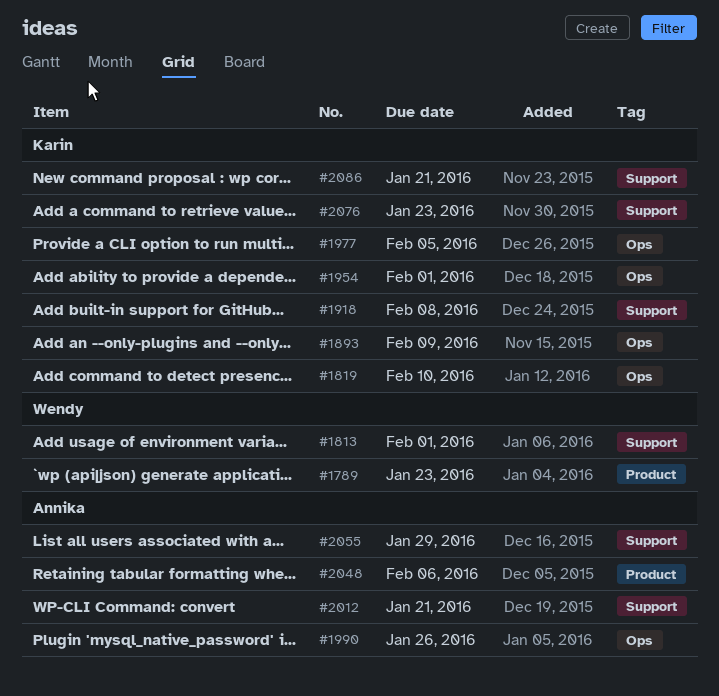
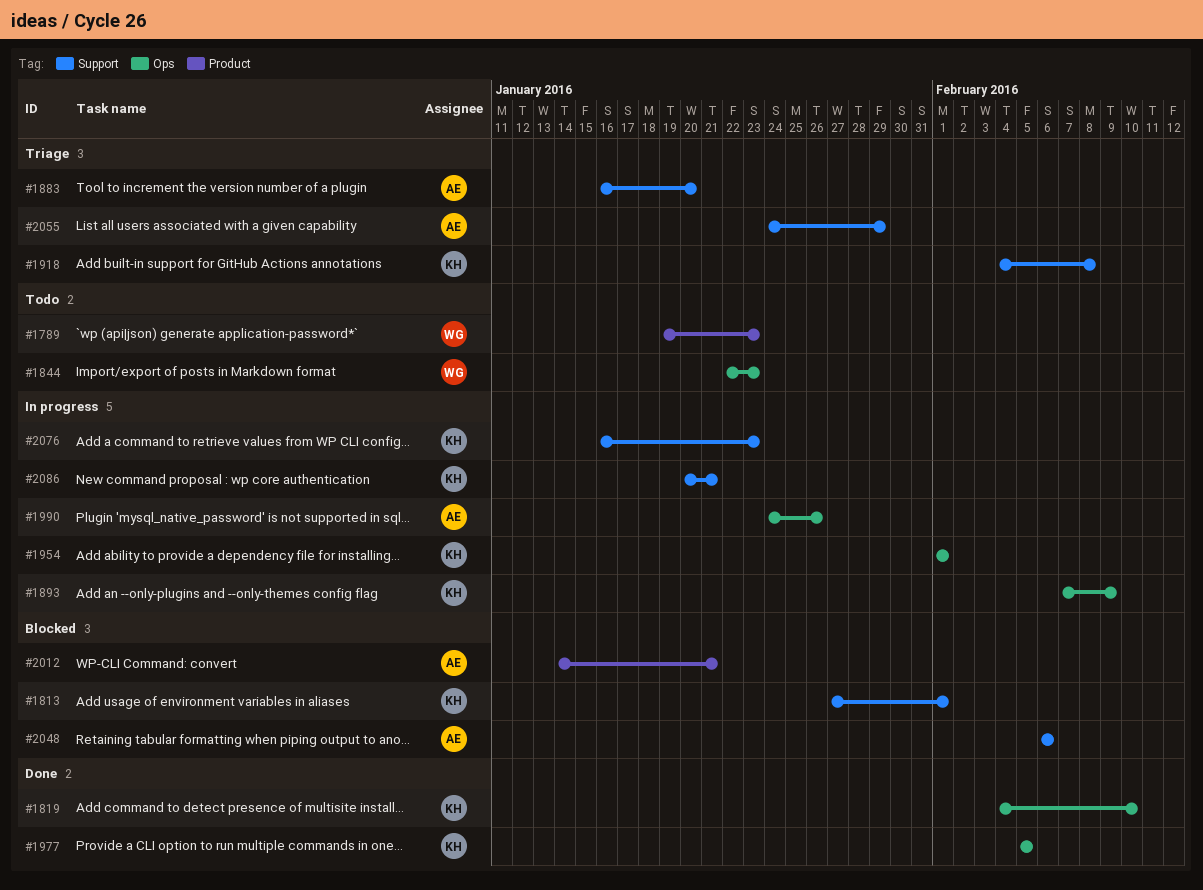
#1813, owner: Wendy -> Karin
#1844: none -> present
#1883: none -> present
#2012, label: Support -> Product
#2048, label: Product -> Support

